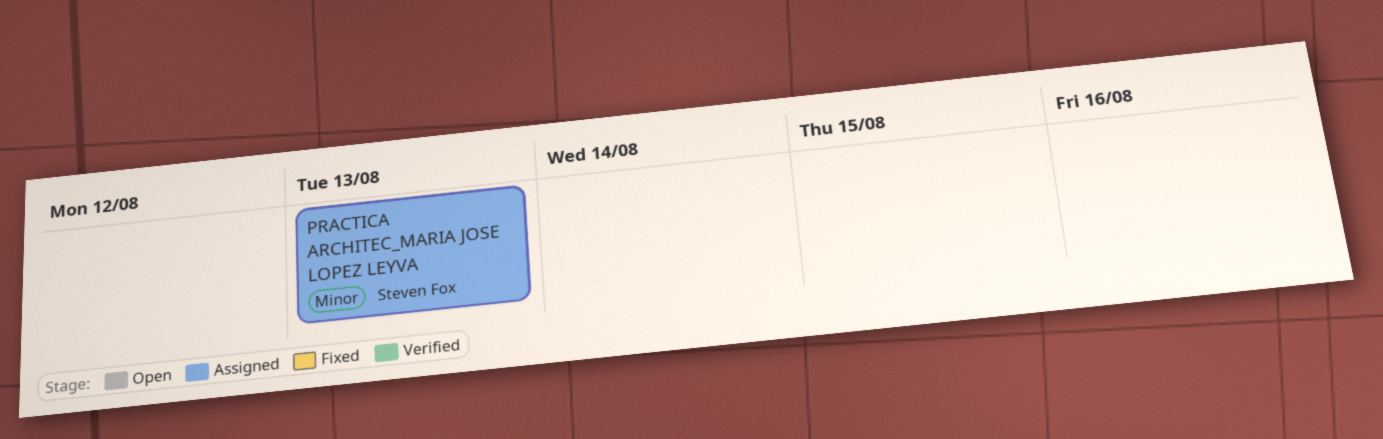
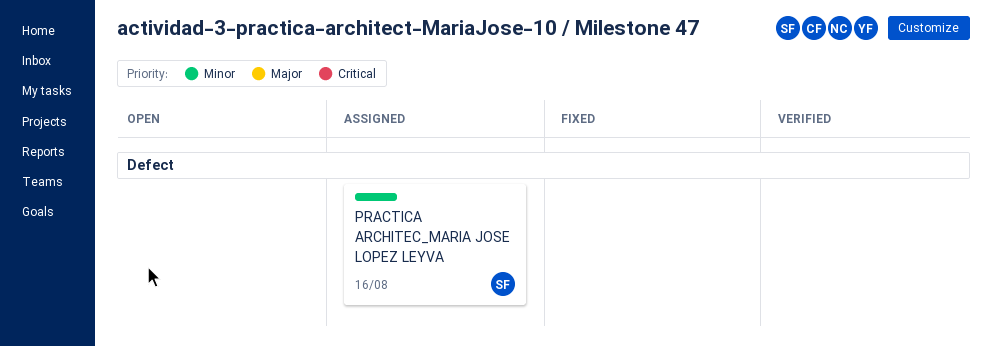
PRACTICA ARCHITEC_MARIA JOSE LOPEZ LEYVA, due: Aug 13 -> Aug 16

